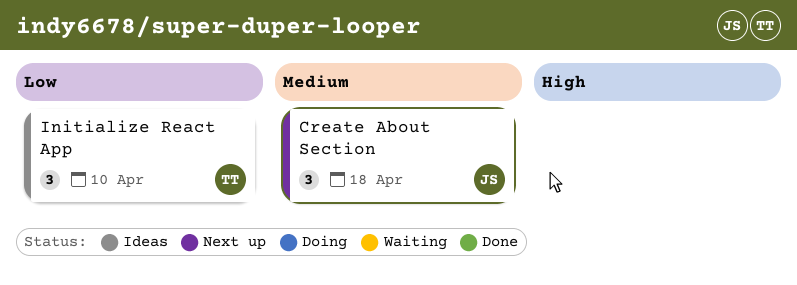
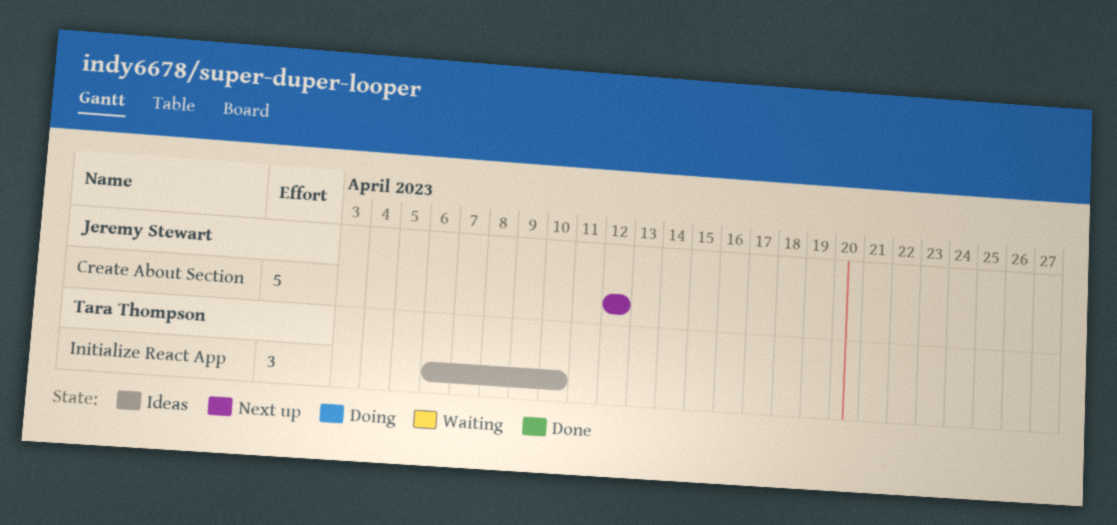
Create About Section, estimate: 3 -> 5
Create About Section, due: Apr 18 -> Apr 12

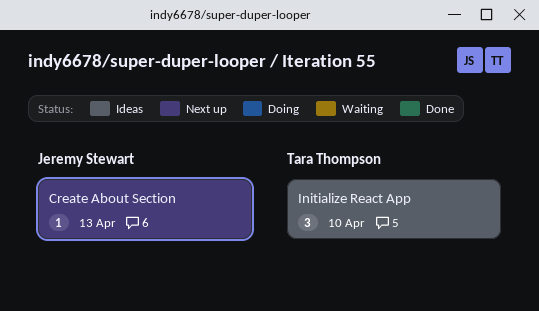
Create About Section, estimate: 5 -> 1
Create About Section, due: Apr 12 -> Apr 13

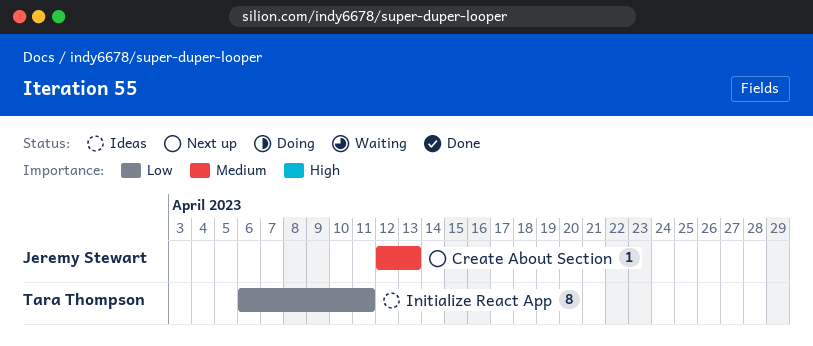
Initialize React App, estimate: 3 -> 8
Initialize React App, due: Apr 10 -> Apr 11

